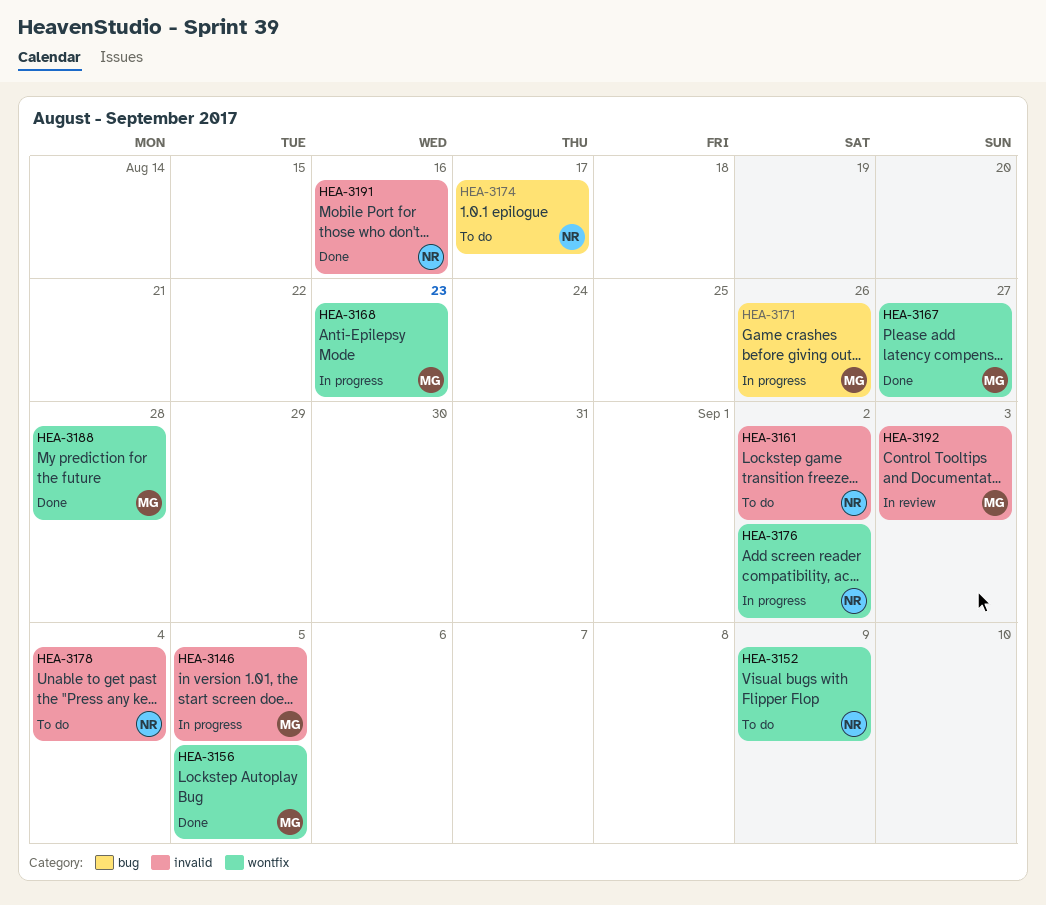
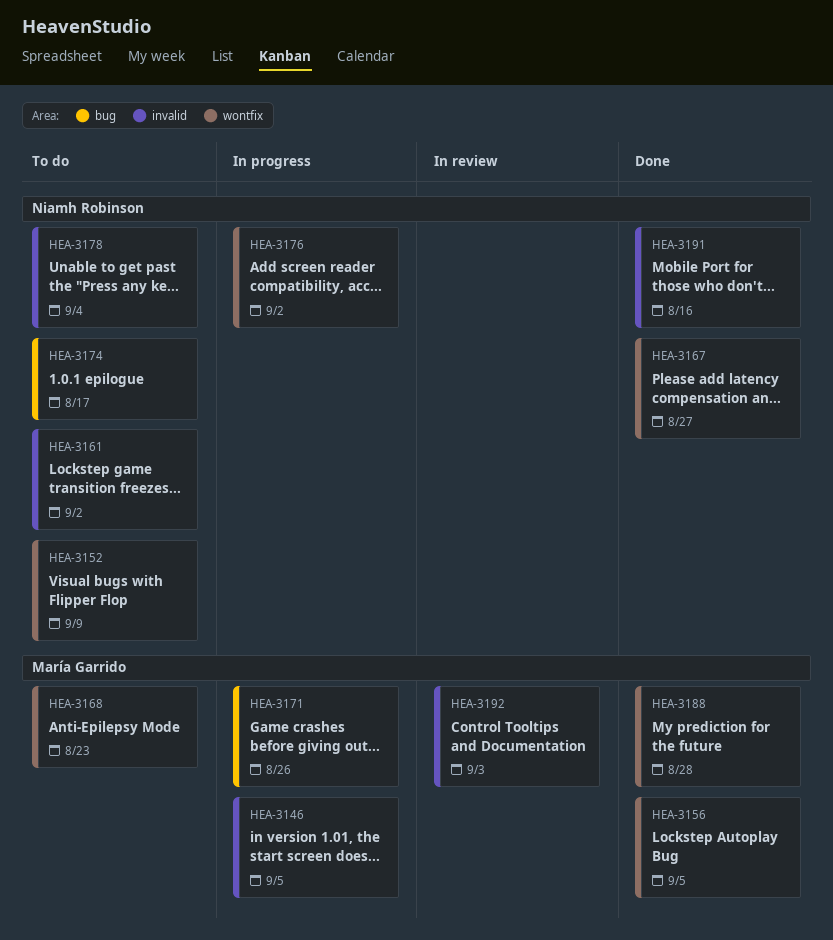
HEA-3167, owner: María Garrido -> Niamh Robinson
HEA-3168, status: In progress -> To do

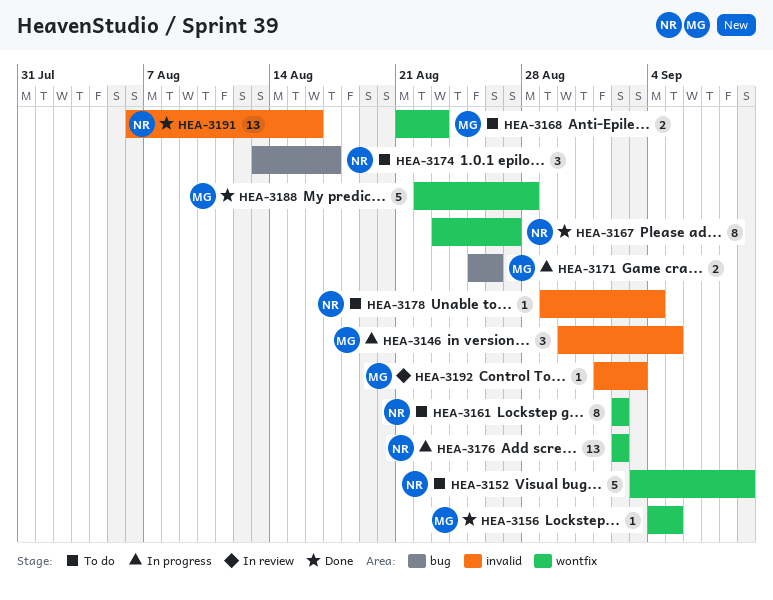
HEA-3161, label: invalid -> wontfix

